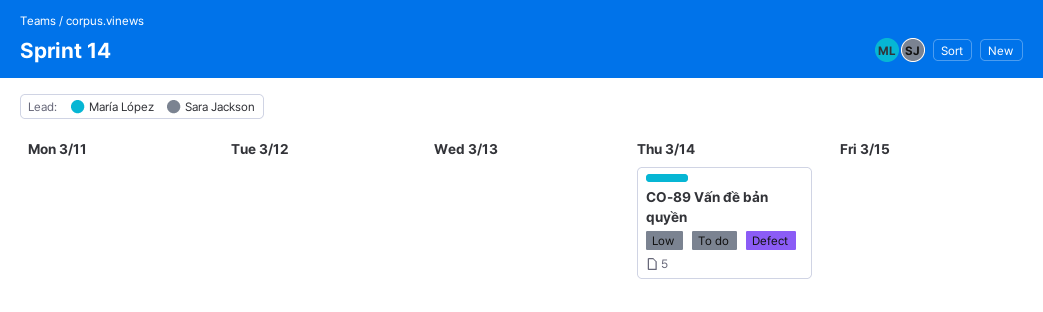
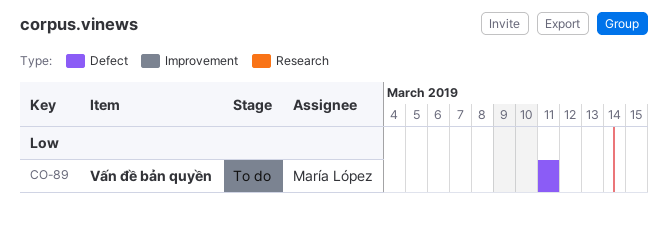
CO-89, due: Mar 14 -> Mar 11

